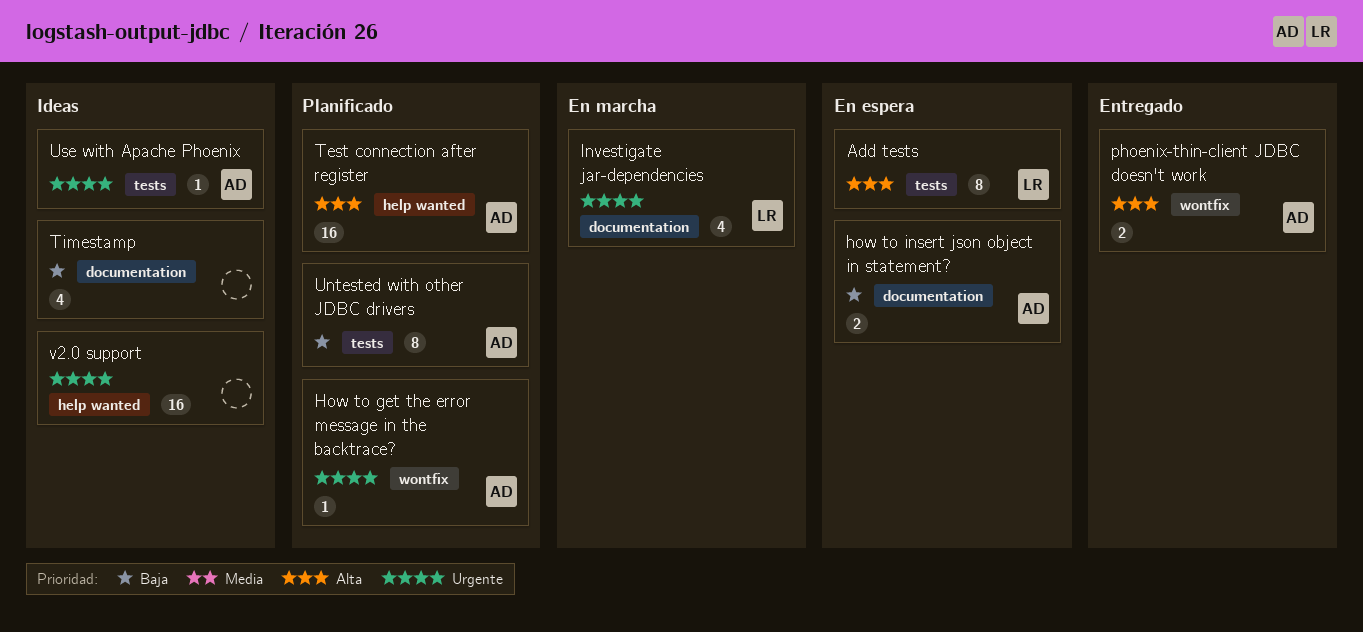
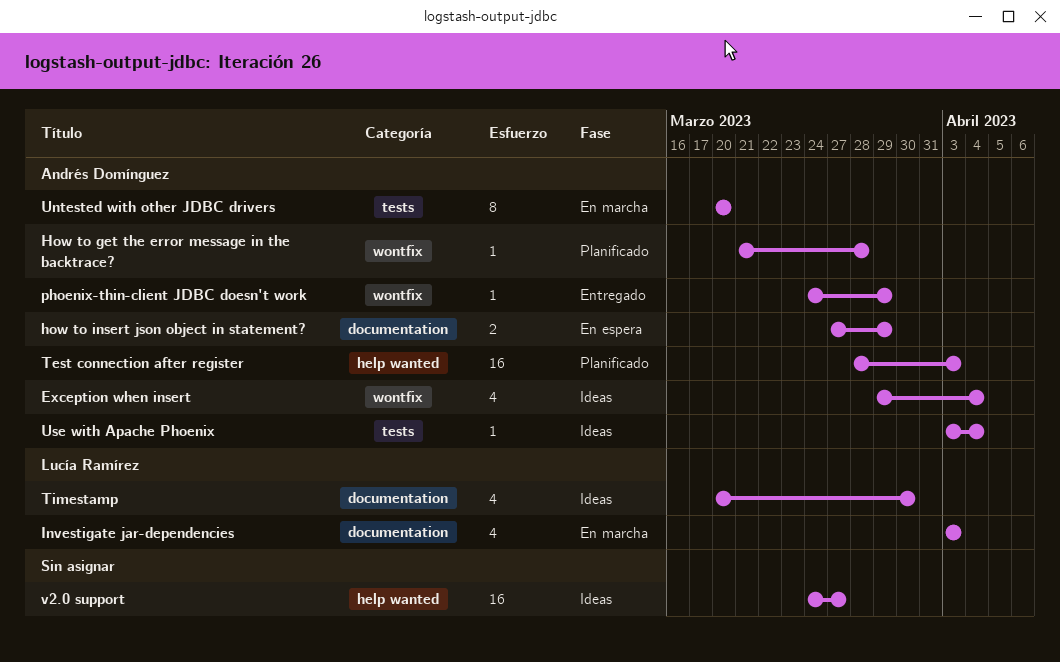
Add tests: present -> none
Exception when insert: none -> present
phoenix-thin-client JDBC doesn't work, estimate: 2 -> 1
Timestamp, owner: none -> Lucía Ramírez
Untested with other JDBC drivers, status: Planificado -> En marcha

